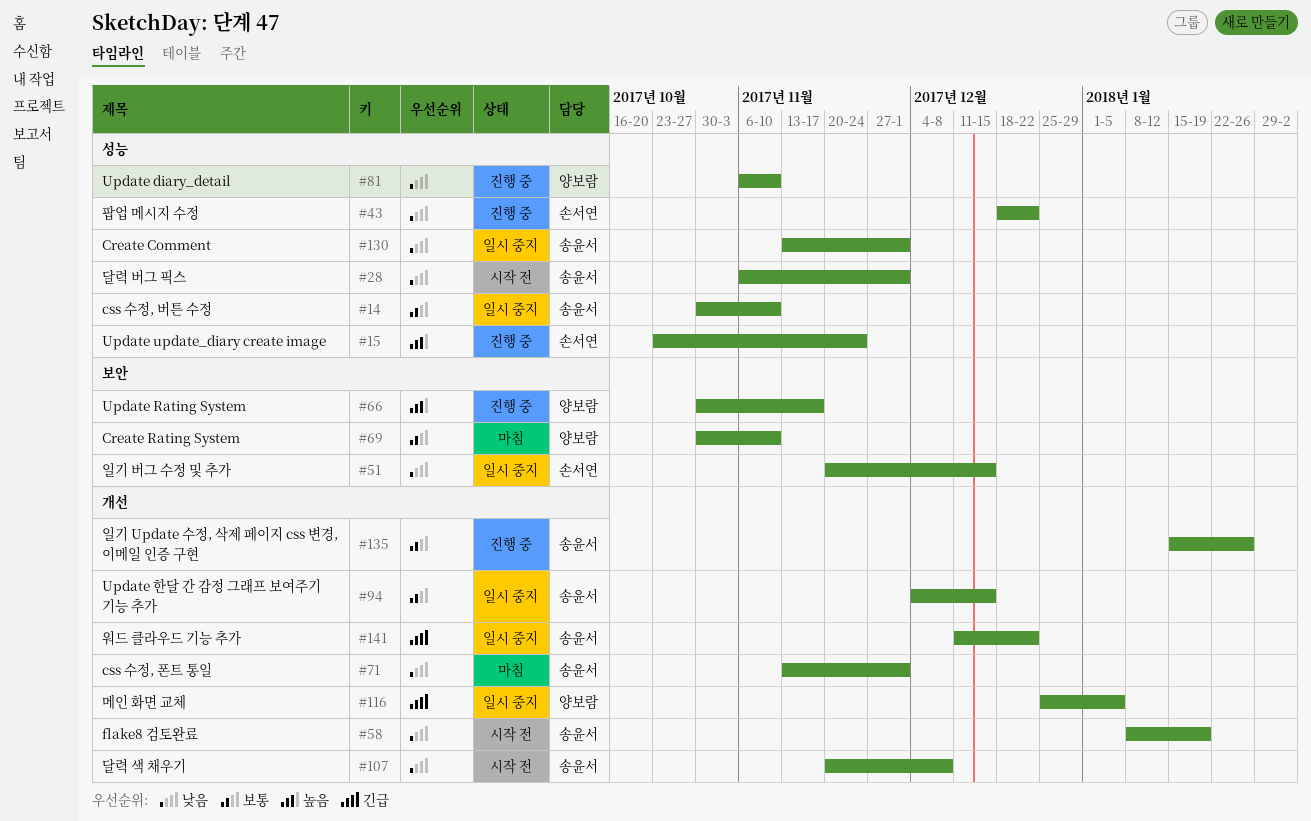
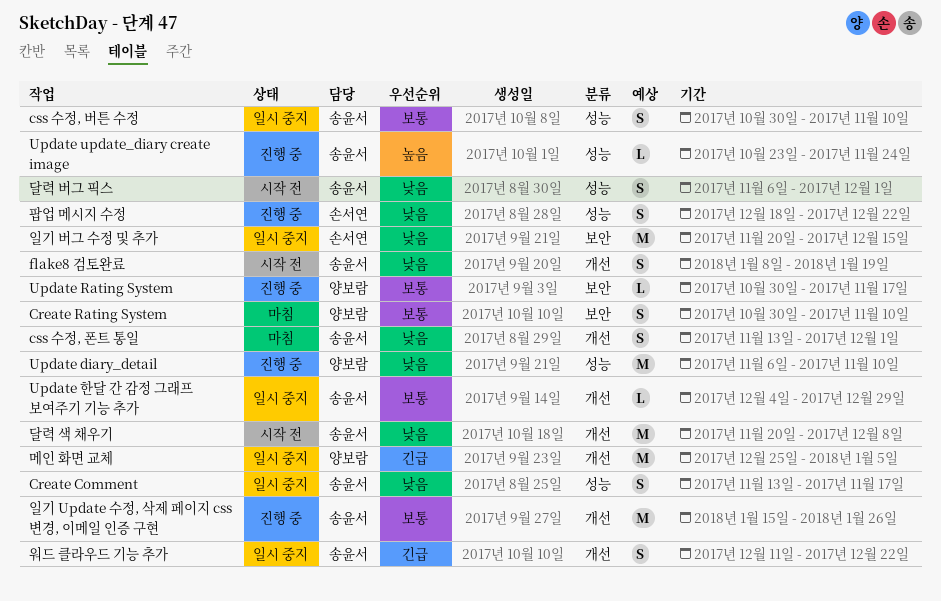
Create Comment, due: Dec 1 -> Nov 17
Update Rating System, priority: 높음 -> 보통
Update update_diary create image, owner: 손서연 -> 송윤서
Update 한달 간 감정 그래프 보여주기 기능 추가, due: Dec 15 -> Dec 29

